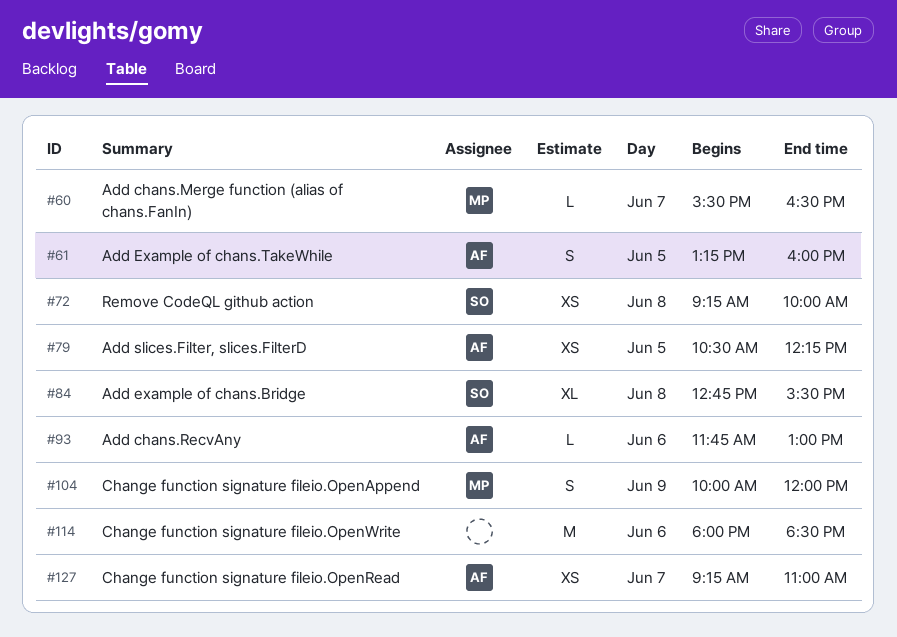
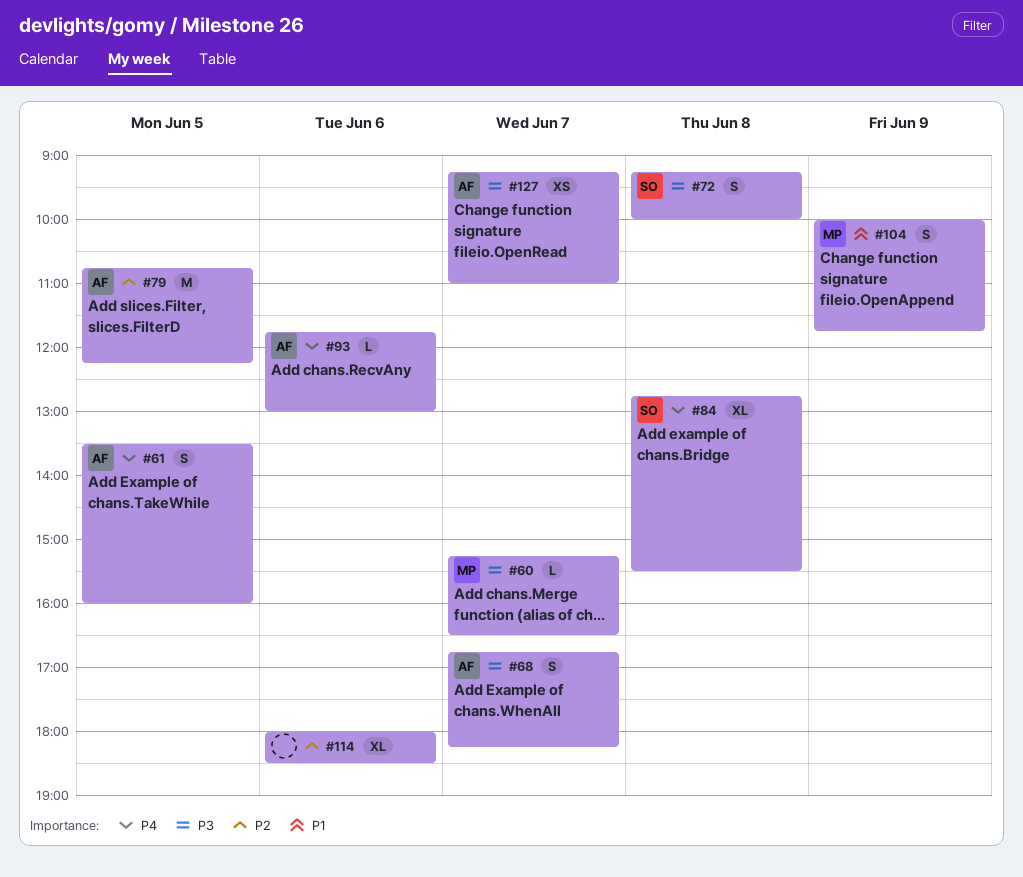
#60, begins: 15:30 -> 15:15
#61, begins: 13:15 -> 13:30
#68: none -> present
#72, estimate: XS -> S
#79, estimate: XS -> M
#79, begins: 10:30 -> 10:45
#104, ends: 12:00 -> 11:45
#114, estimate: M -> XL

